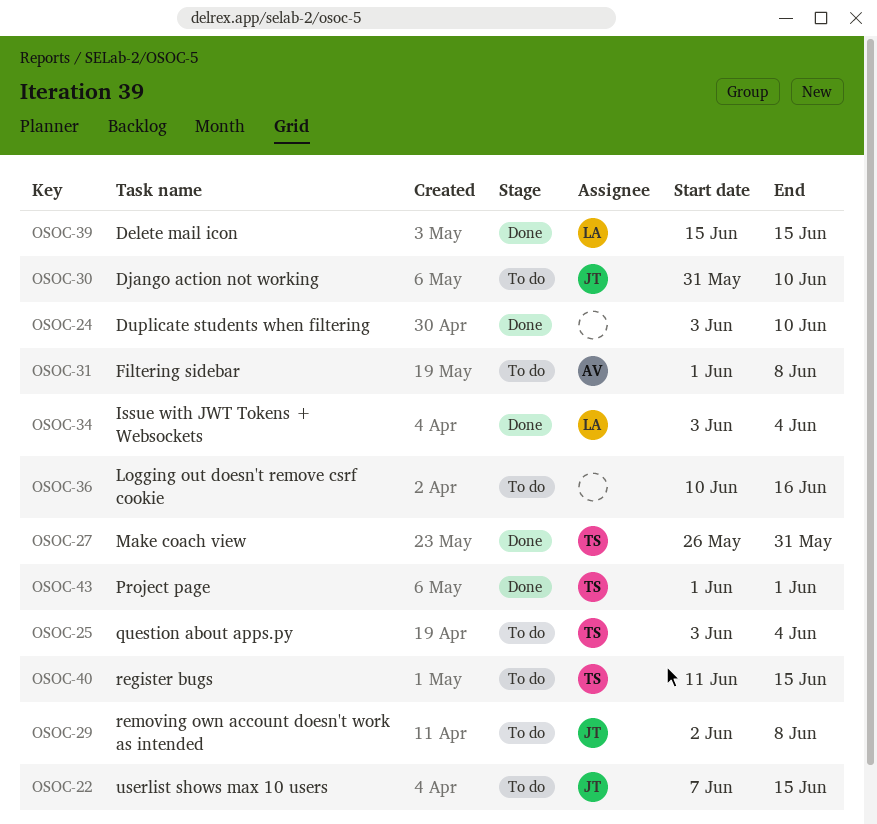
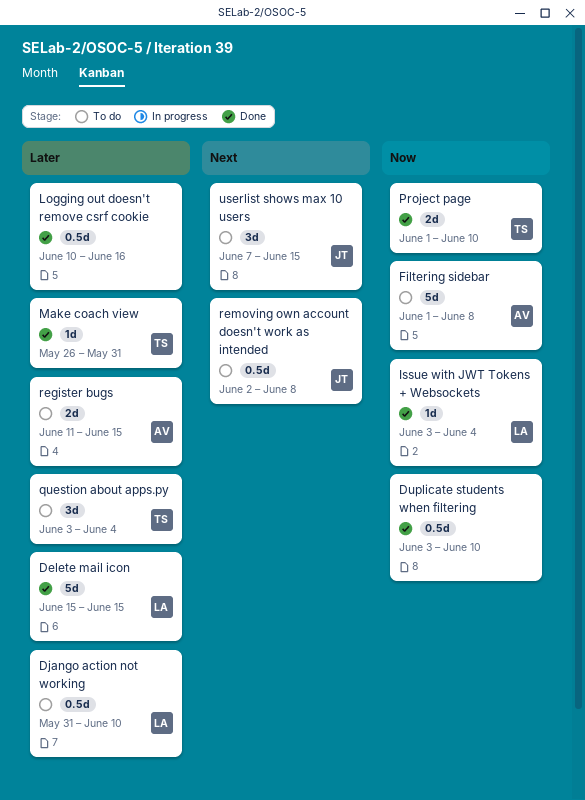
Django action not working, owner: JT -> LA
Logging out doesn't remove csrf cookie, status: To do -> Done
Project page, due: Jun 1 -> Jun 10
register bugs, owner: TS -> AV

